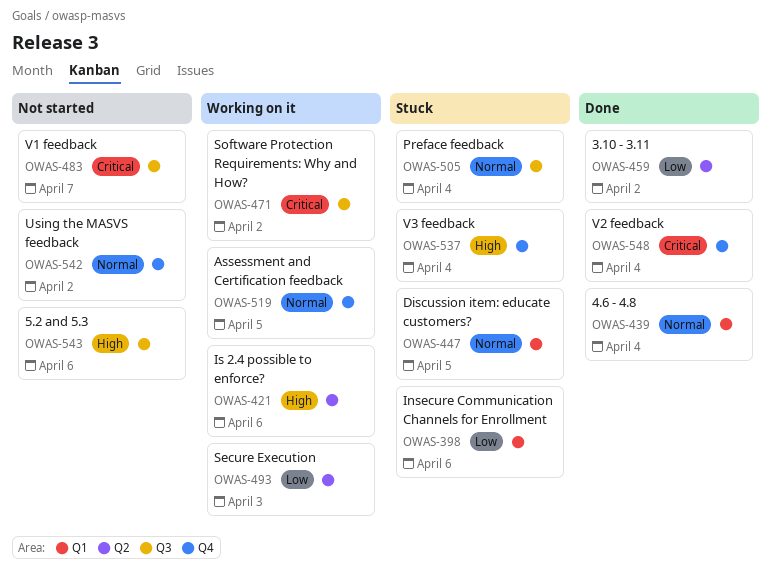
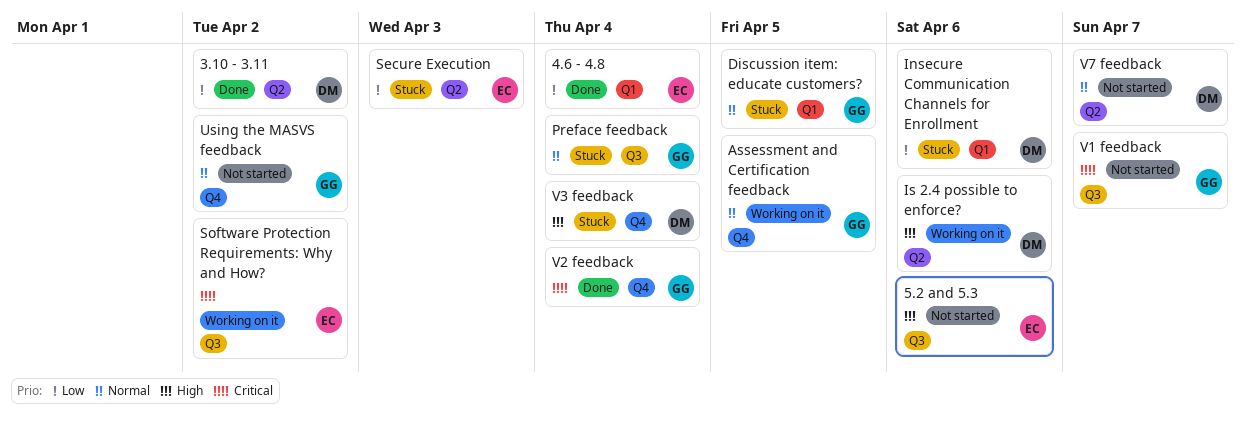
4.6 - 4.8, priority: Normal -> Low
Secure Execution, status: Working on it -> Stuck
V7 feedback: none -> present

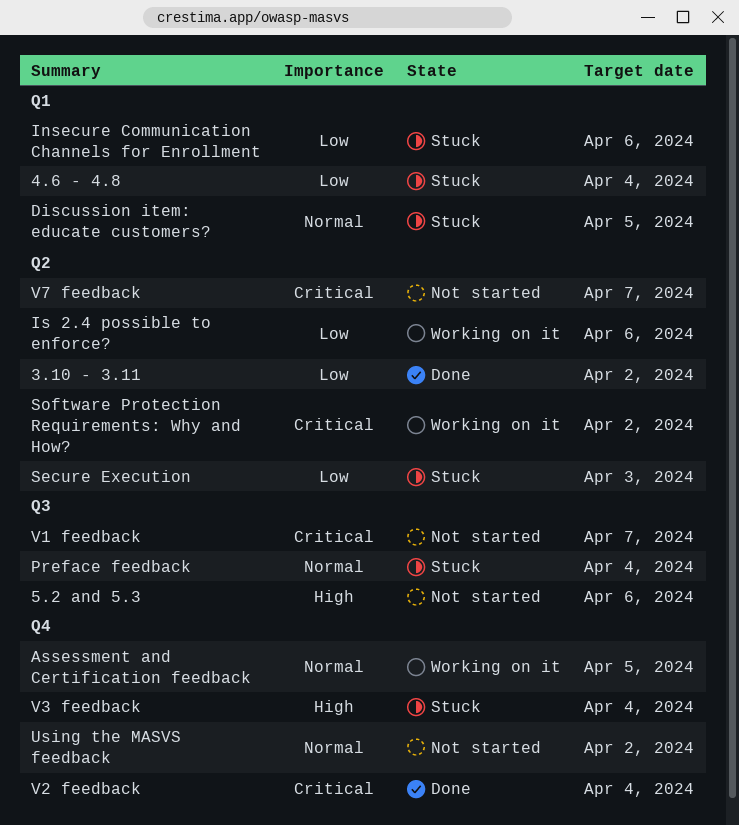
4.6 - 4.8, status: Done -> Stuck
Is 2.4 possible to enforce?, priority: High -> Low
Software Protection Requirements: Why and How?, label: Q3 -> Q2
V7 feedback, priority: Normal -> Critical

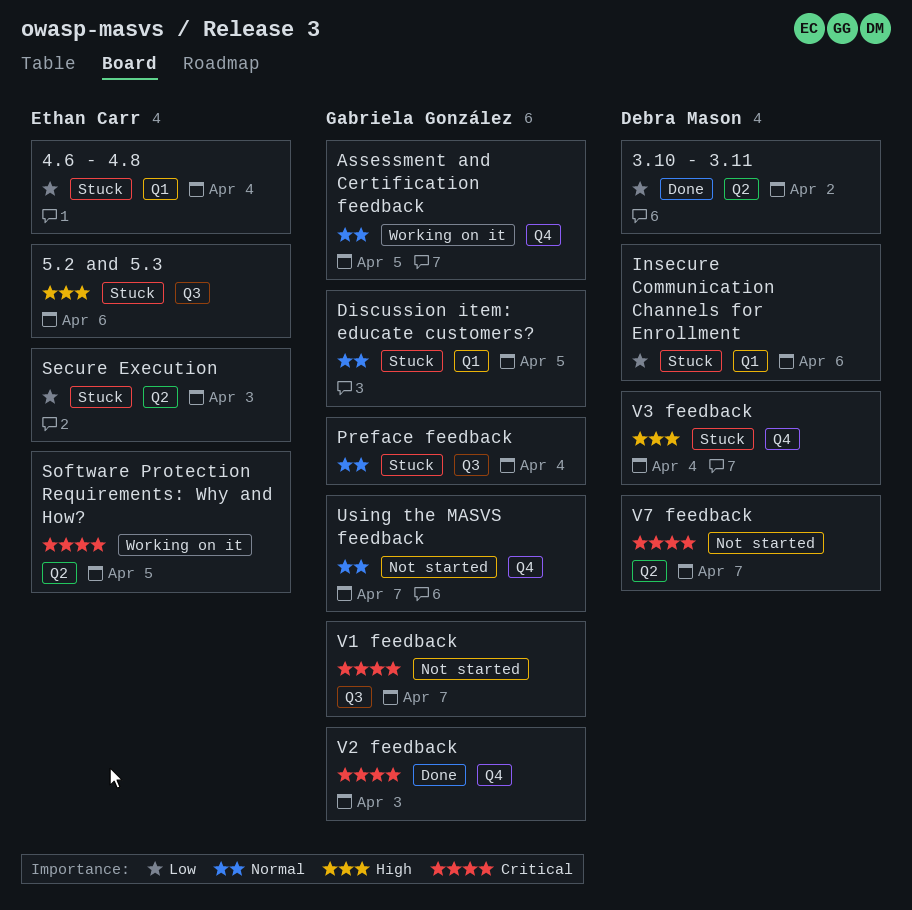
5.2 and 5.3, status: Not started -> Stuck
Is 2.4 possible to enforce?: present -> none
Software Protection Requirements: Why and How?, due: Apr 2 -> Apr 5
Using the MASVS feedback, due: Apr 2 -> Apr 7
V2 feedback, due: Apr 4 -> Apr 3

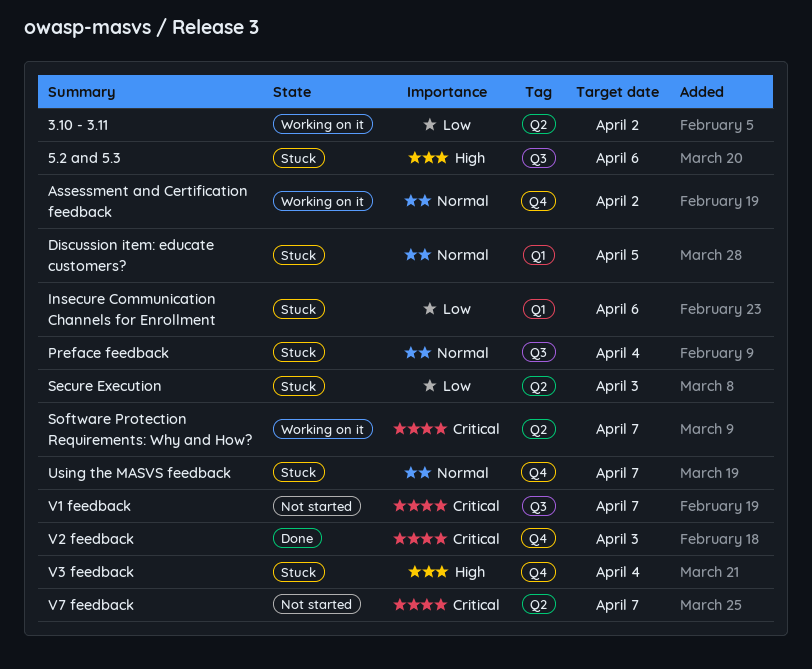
3.10 - 3.11, status: Done -> Working on it
4.6 - 4.8: present -> none
Assessment and Certification feedback, due: Apr 5 -> Apr 2
Software Protection Requirements: Why and How?, due: Apr 5 -> Apr 7
Using the MASVS feedback, status: Not started -> Stuck

